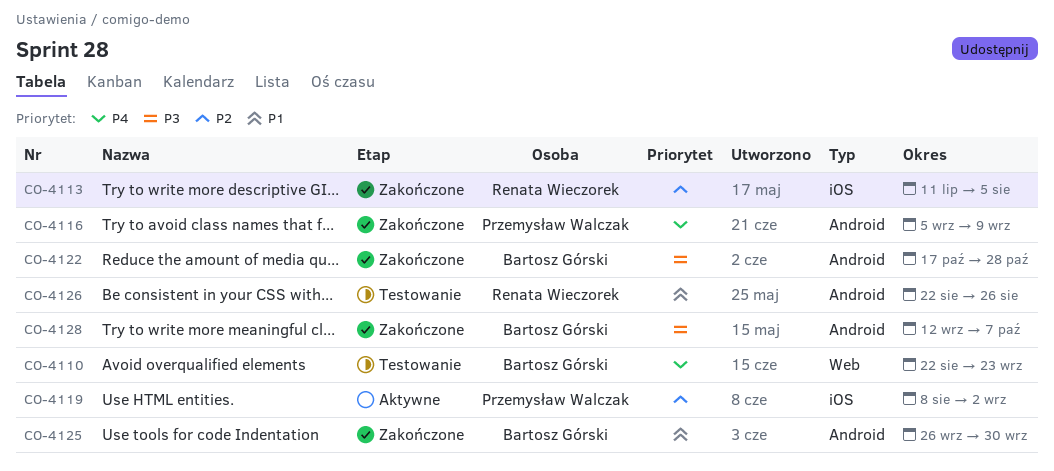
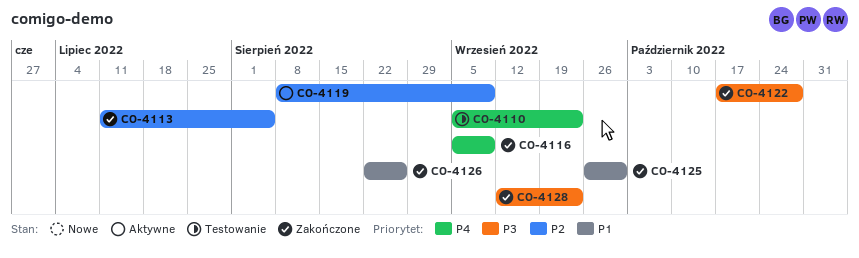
CO-4110, start: Aug 22 -> Sep 5
CO-4119, due: Sep 2 -> Sep 9
CO-4126, status: Testowanie -> Zakończone
CO-4128, due: Oct 7 -> Sep 23

